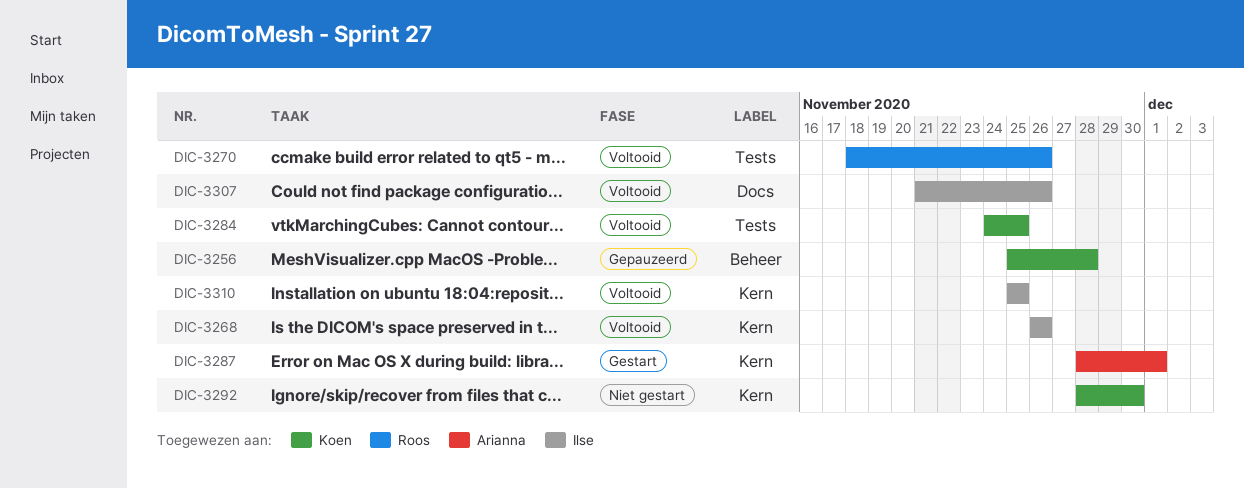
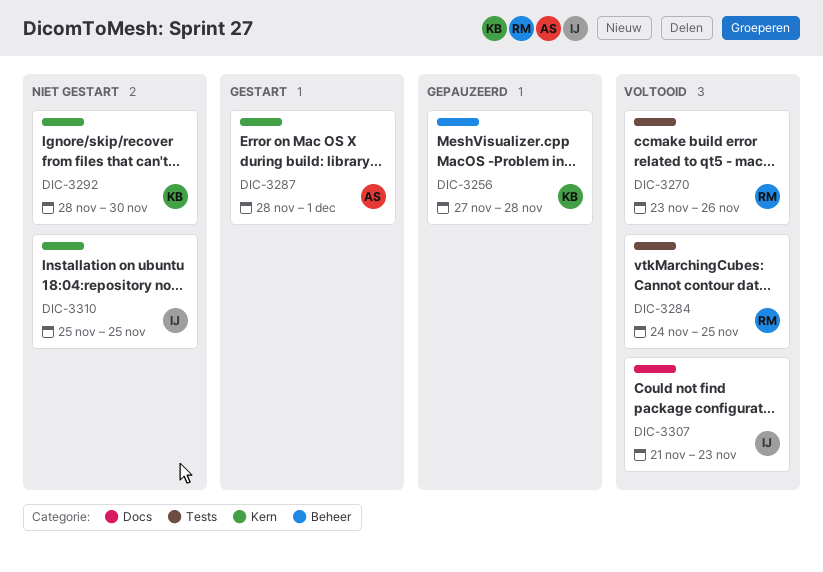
DIC-3256, start: Nov 25 -> Nov 27
DIC-3268: present -> none
DIC-3270, start: Nov 18 -> Nov 23
DIC-3284, owner: Koen -> Roos
DIC-3307, due: Nov 26 -> Nov 23
DIC-3310, status: Voltooid -> Niet gestart

